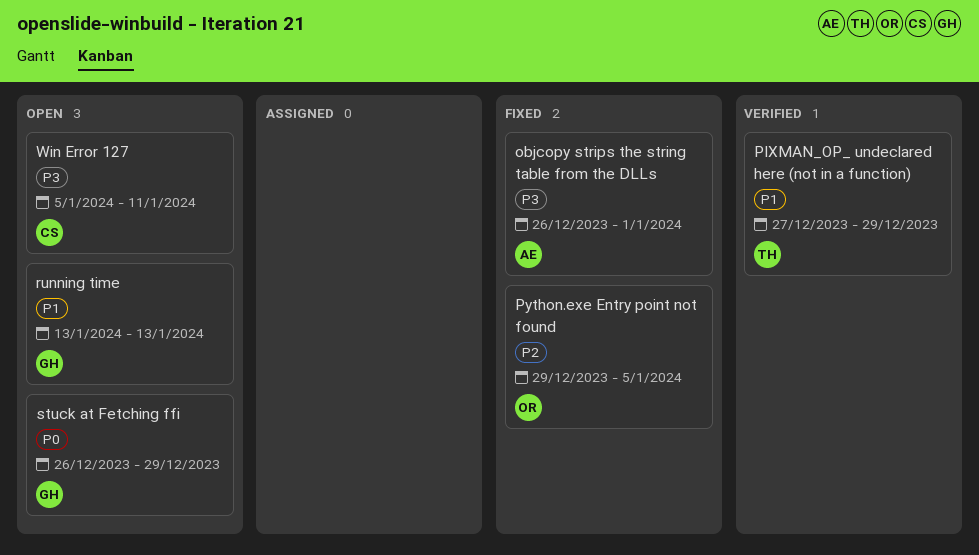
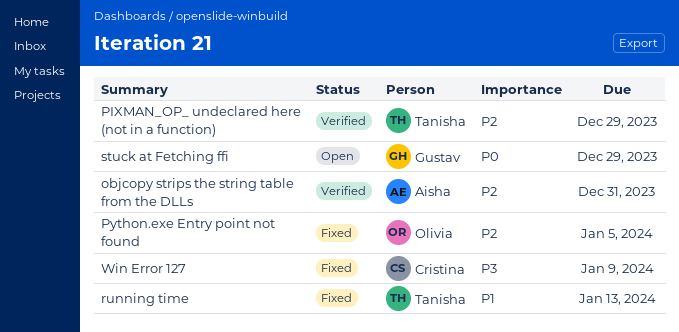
objcopy strips the string table from the DLLs, status: Fixed -> Verified
objcopy strips the string table from the DLLs, priority: P3 -> P2
objcopy strips the string table from the DLLs, due: Jan 1 -> Dec 31
PIXMAN_OP_ undeclared here (not in a function), priority: P1 -> P2
running time, status: Open -> Fixed
running time, owner: Gustav -> Tanisha
Win Error 127, status: Open -> Fixed
Win Error 127, due: Jan 11 -> Jan 9

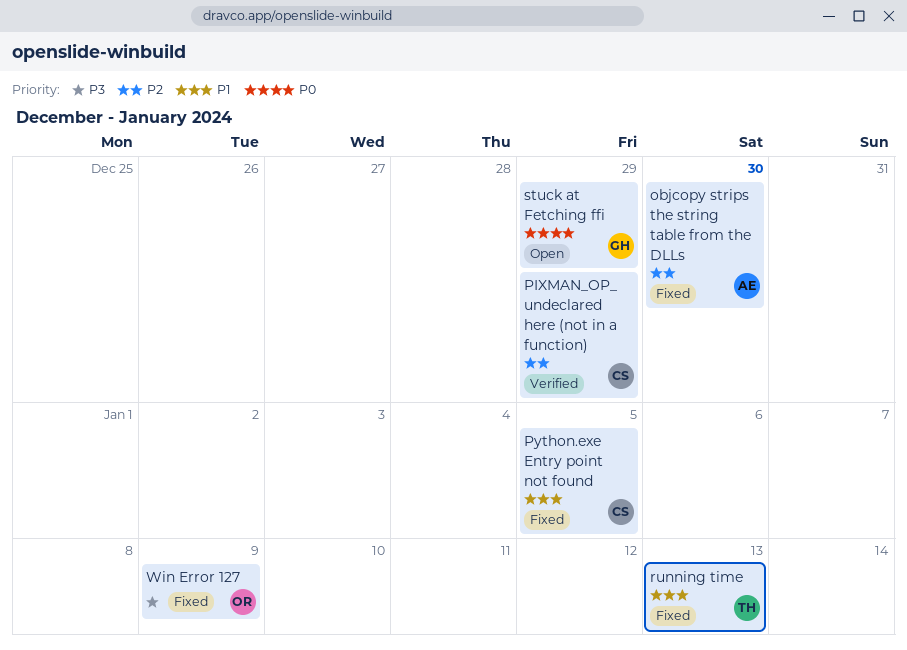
objcopy strips the string table from the DLLs, status: Verified -> Fixed
objcopy strips the string table from the DLLs, due: Dec 31 -> Dec 30
PIXMAN_OP_ undeclared here (not in a function), owner: Tanisha -> Cristina
Python.exe Entry point not found, owner: Olivia -> Cristina
Python.exe Entry point not found, priority: P2 -> P1
Win Error 127, owner: Cristina -> Olivia

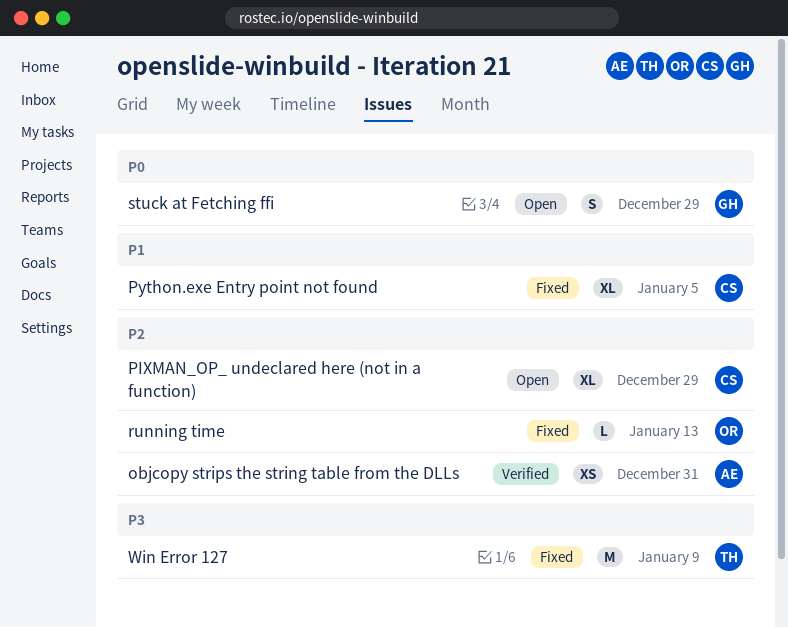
objcopy strips the string table from the DLLs, status: Fixed -> Verified
objcopy strips the string table from the DLLs, due: Dec 30 -> Dec 31
PIXMAN_OP_ undeclared here (not in a function), status: Verified -> Open
running time, owner: TH -> OR
running time, priority: P1 -> P2
Win Error 127, owner: OR -> TH

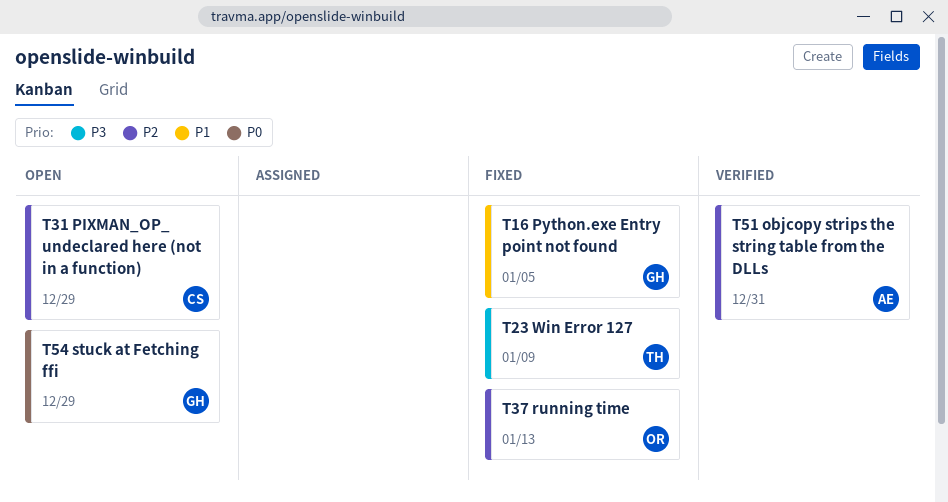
Python.exe Entry point not found, owner: CS -> GH

